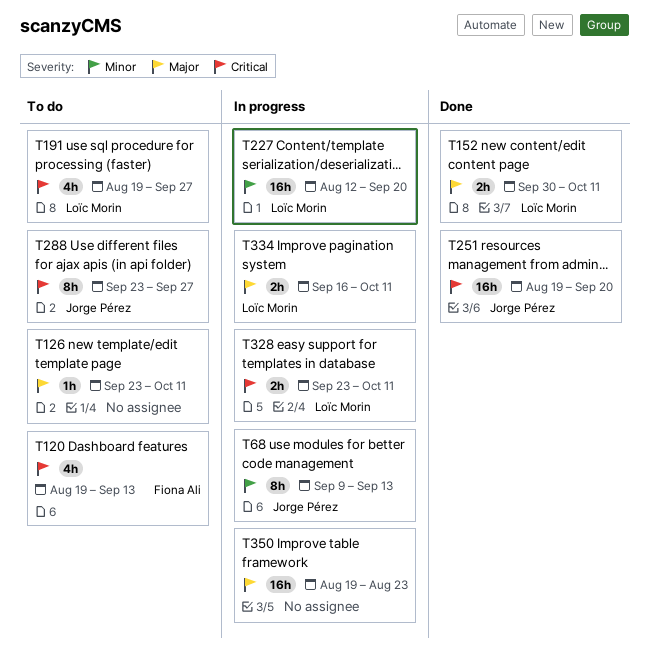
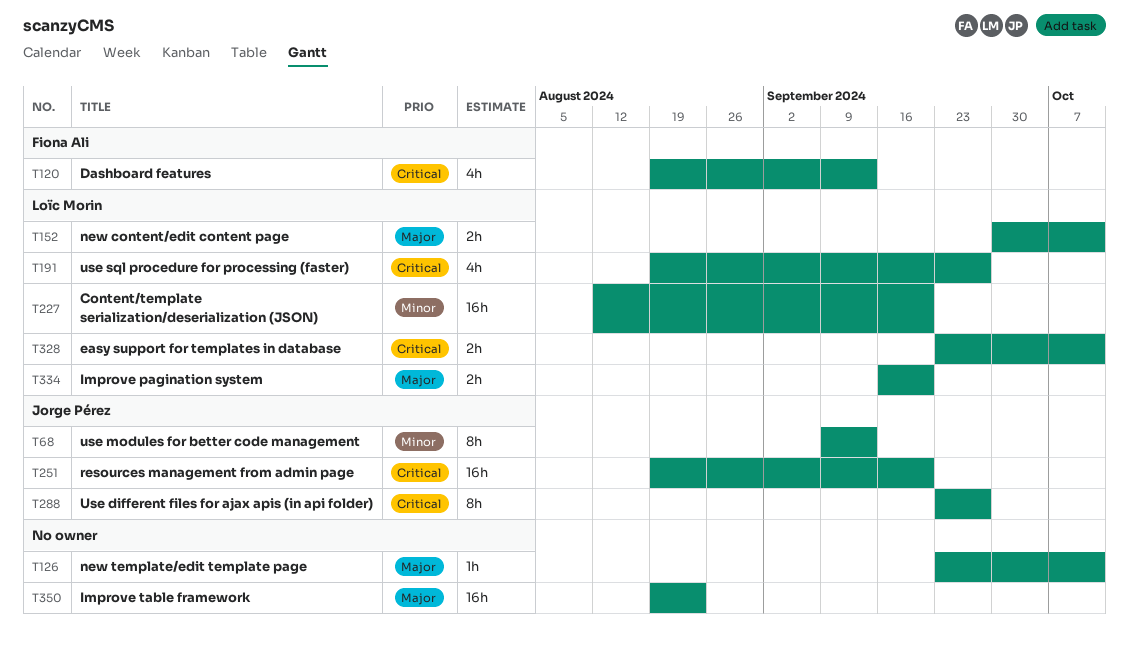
T334, due: Oct 11 -> Sep 20

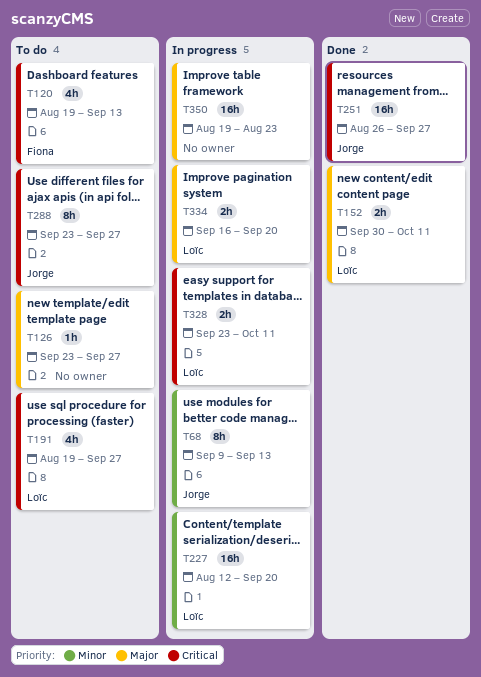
T126, due: Oct 11 -> Sep 27
T251, start: Aug 19 -> Aug 26
T251, due: Sep 20 -> Sep 27

